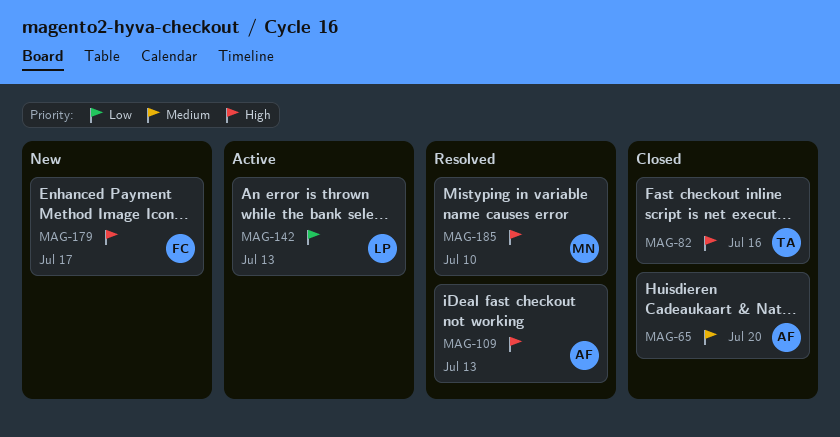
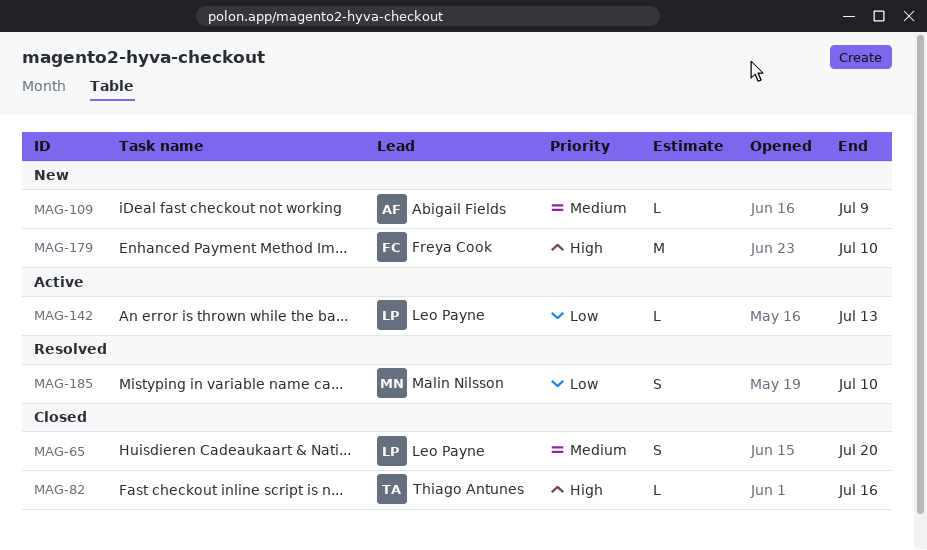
MAG-65, owner: Abigail Fields -> Leo Payne
MAG-109, status: Resolved -> New
MAG-109, priority: High -> Medium
MAG-109, due: Jul 13 -> Jul 9
MAG-179, due: Jul 17 -> Jul 10
MAG-185, priority: High -> Low

